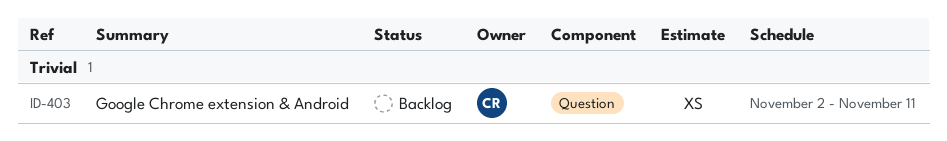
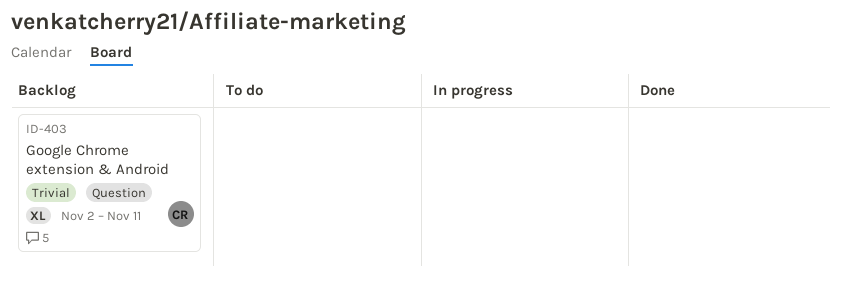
ID-403, estimate: XS -> XL

